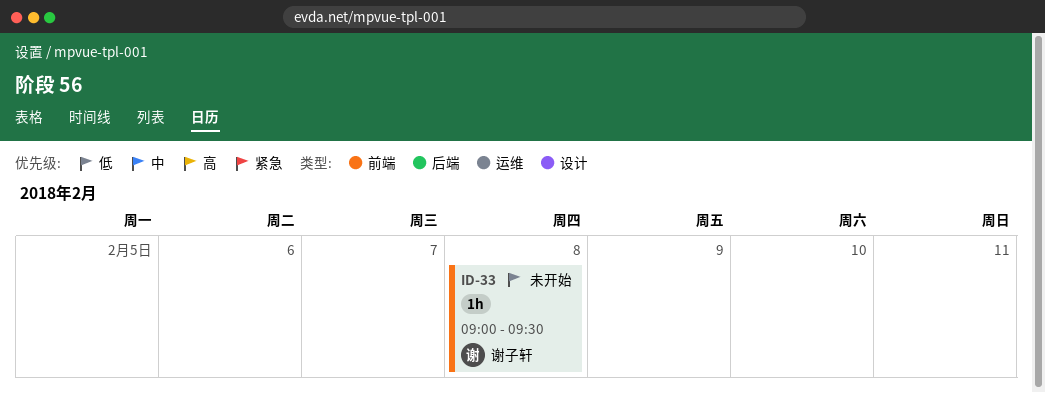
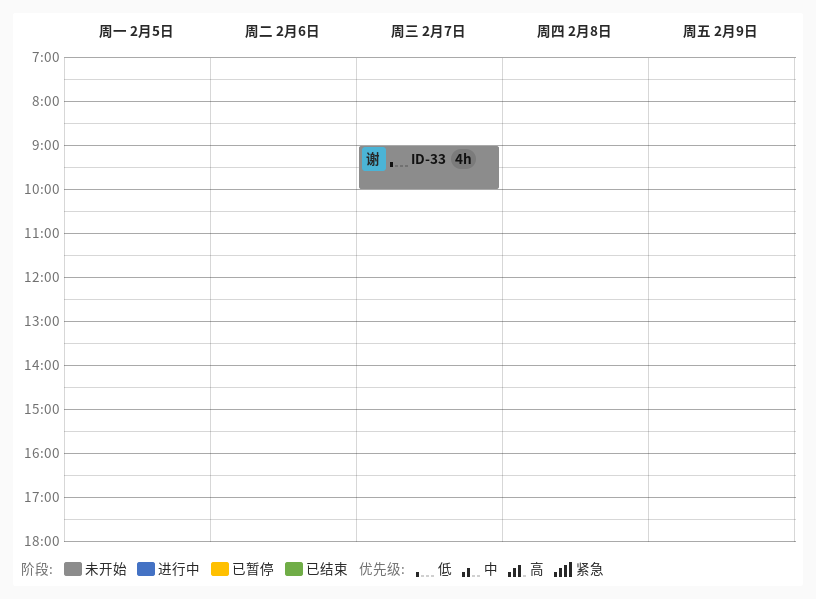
ID-33, estimate: 1h -> 4h
ID-33, day: Feb 8 -> Feb 7
ID-33, ends: 09:30 -> 10:00

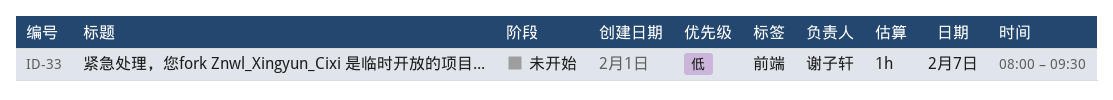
ID-33, estimate: 4h -> 1h
ID-33, begins: 09:00 -> 08:00
ID-33, ends: 10:00 -> 09:30

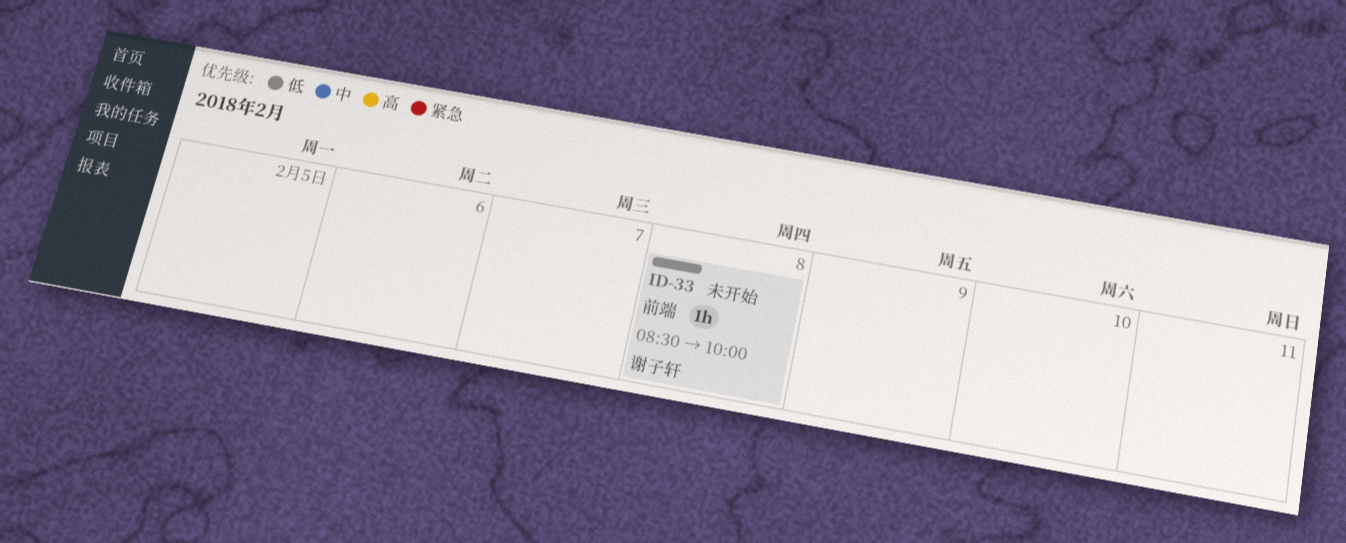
ID-33, day: Feb 7 -> Feb 8
ID-33, begins: 08:00 -> 08:30
ID-33, ends: 09:30 -> 10:00

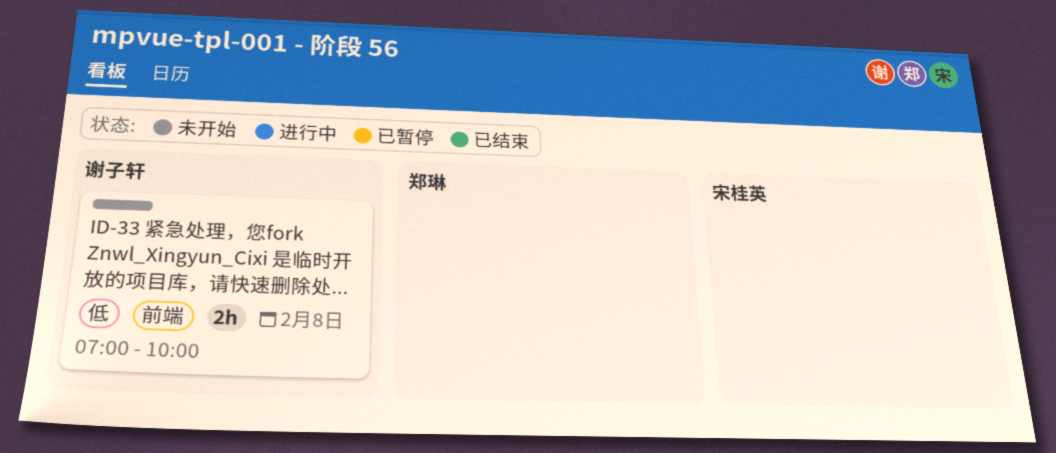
ID-33, estimate: 1h -> 2h
ID-33, begins: 08:30 -> 07:00

